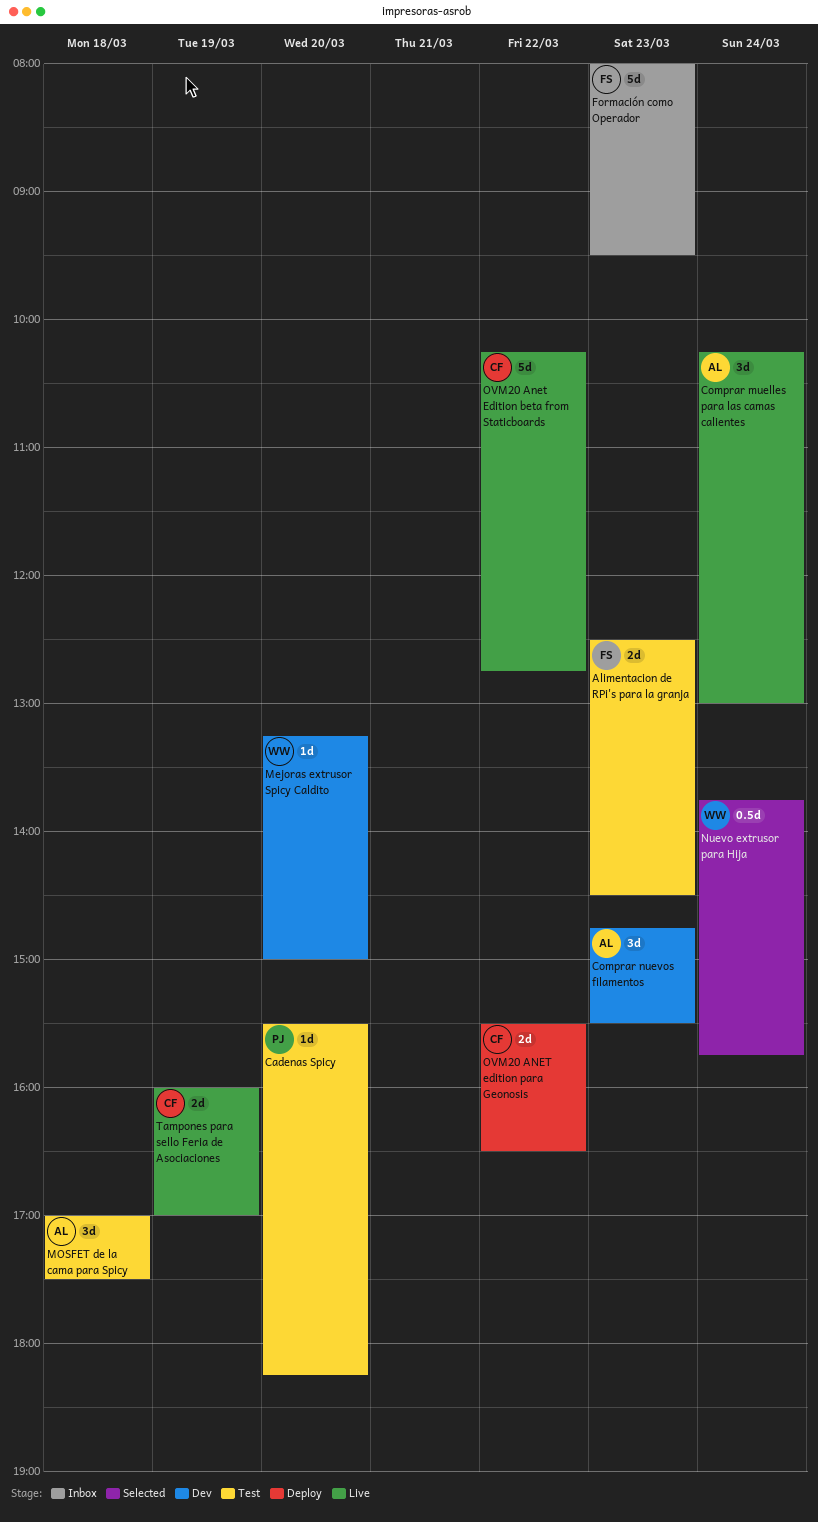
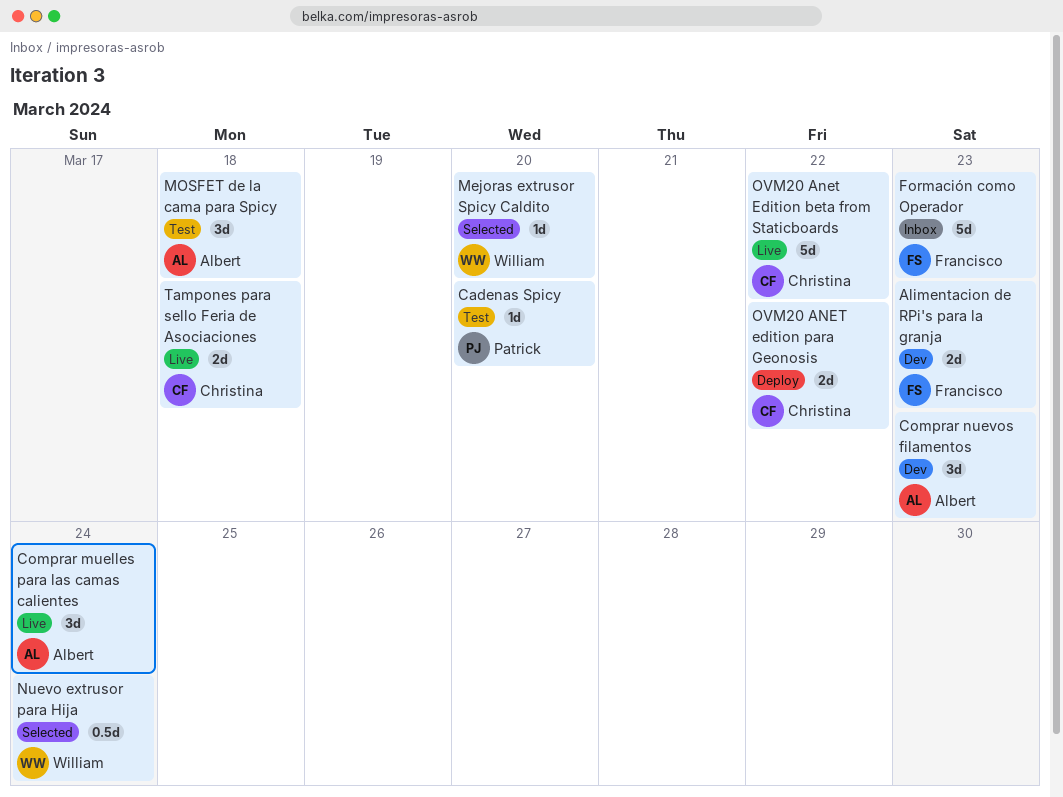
Alimentacion de RPi's para la granja, status: Test -> Dev
Mejoras extrusor Spicy Caldito, status: Dev -> Selected
Tampones para sello Feria de Asociaciones, day: Mar 19 -> Mar 18

